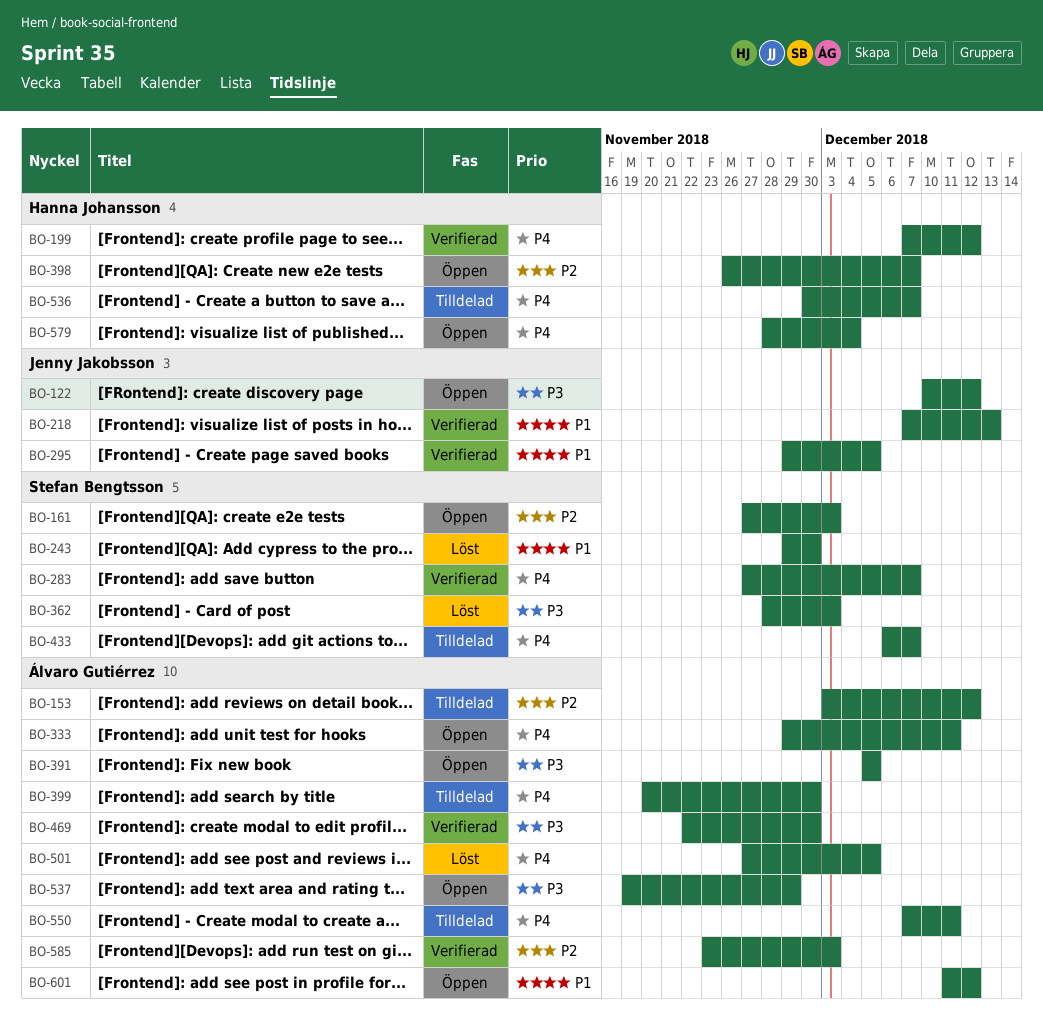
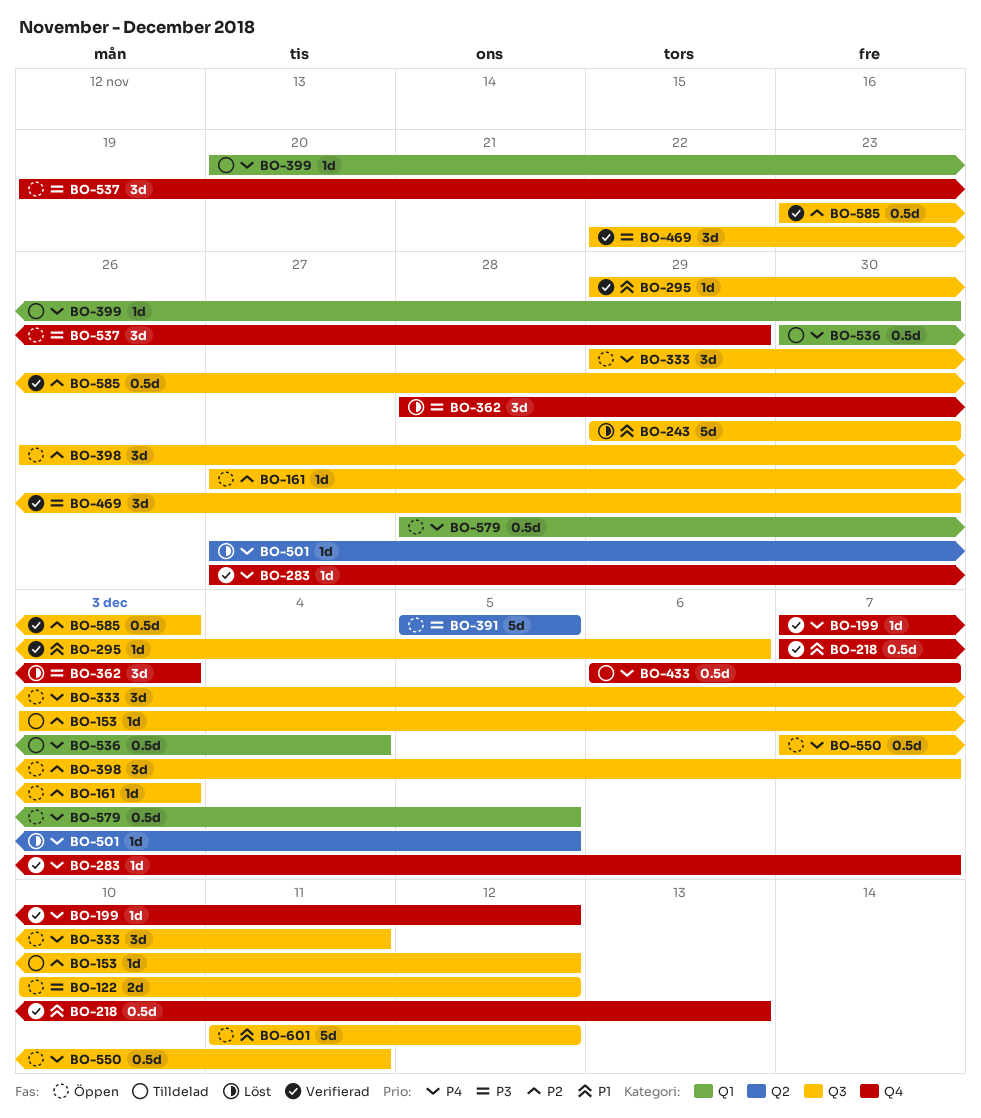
BO-295, due: Dec 5 -> Dec 6
BO-536, due: Dec 7 -> Dec 4
BO-550, status: Tilldelad -> Öppen
BO-579, due: Dec 4 -> Dec 5

